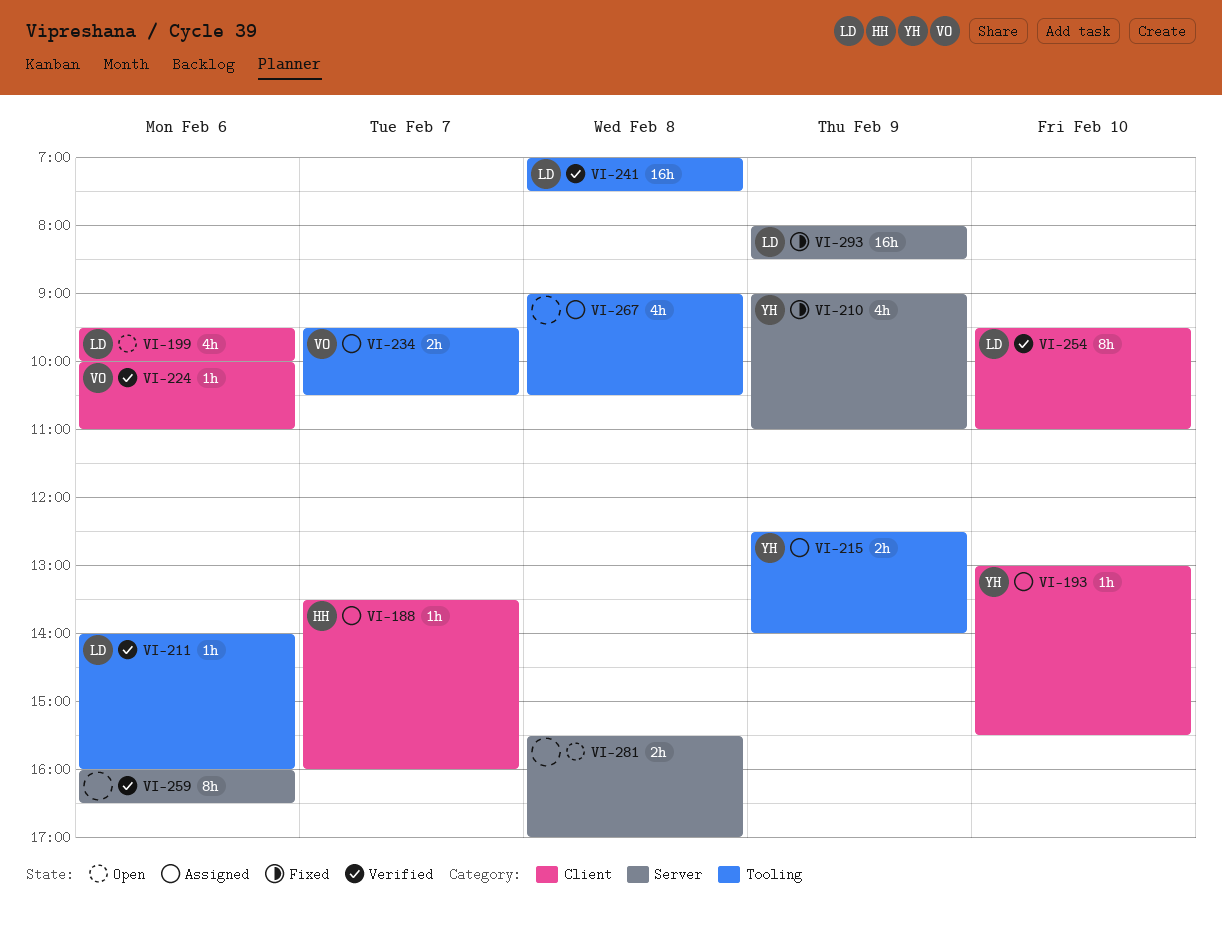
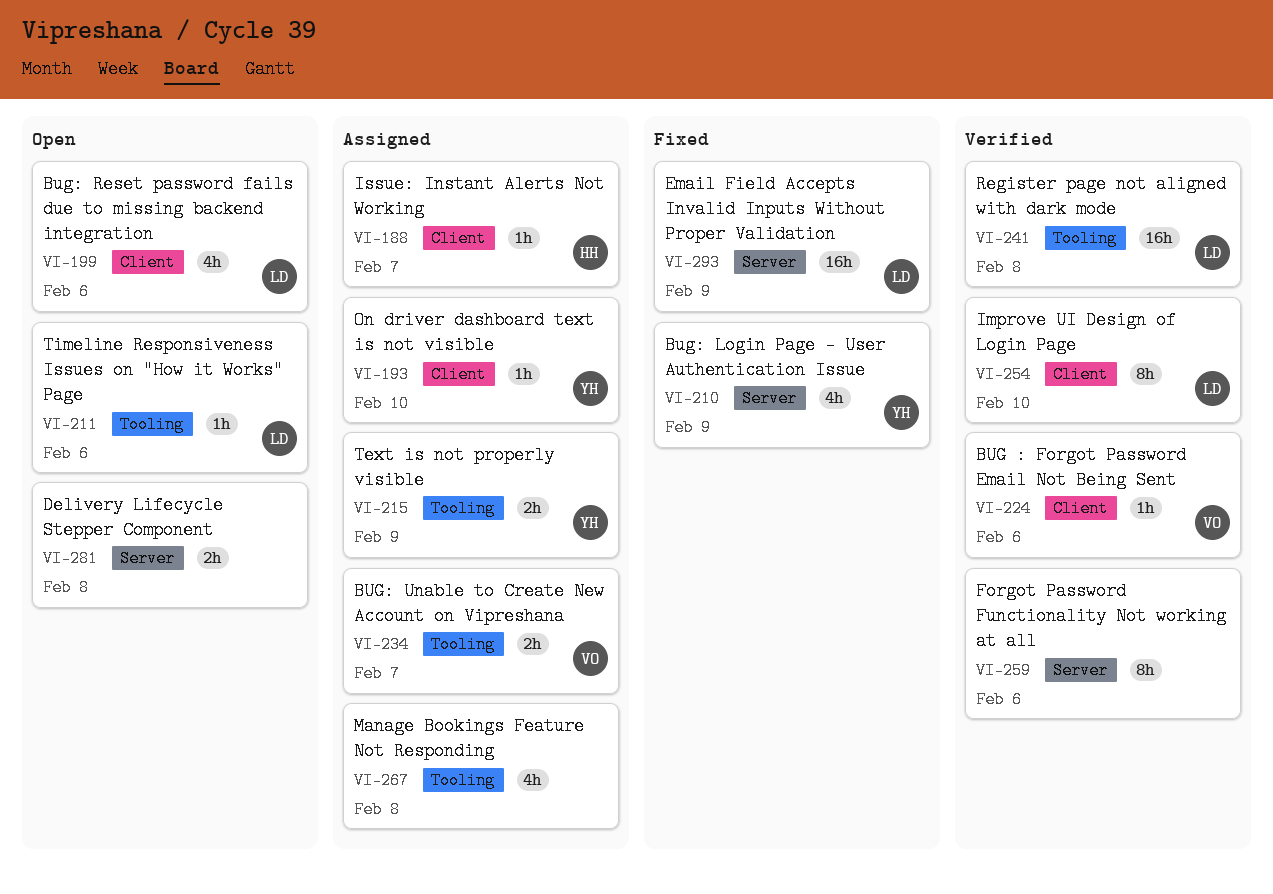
VI-211, status: Verified -> Open

